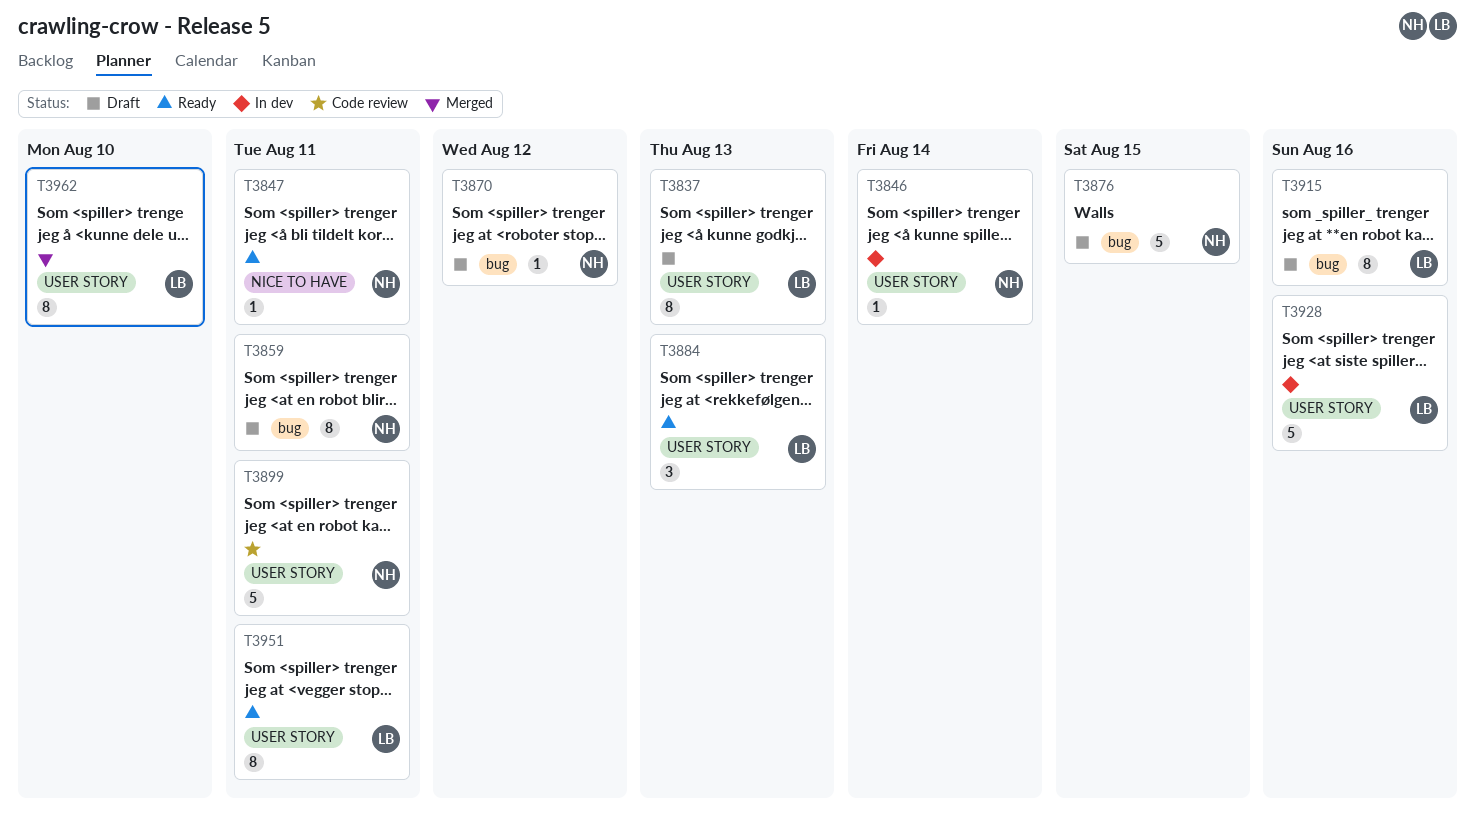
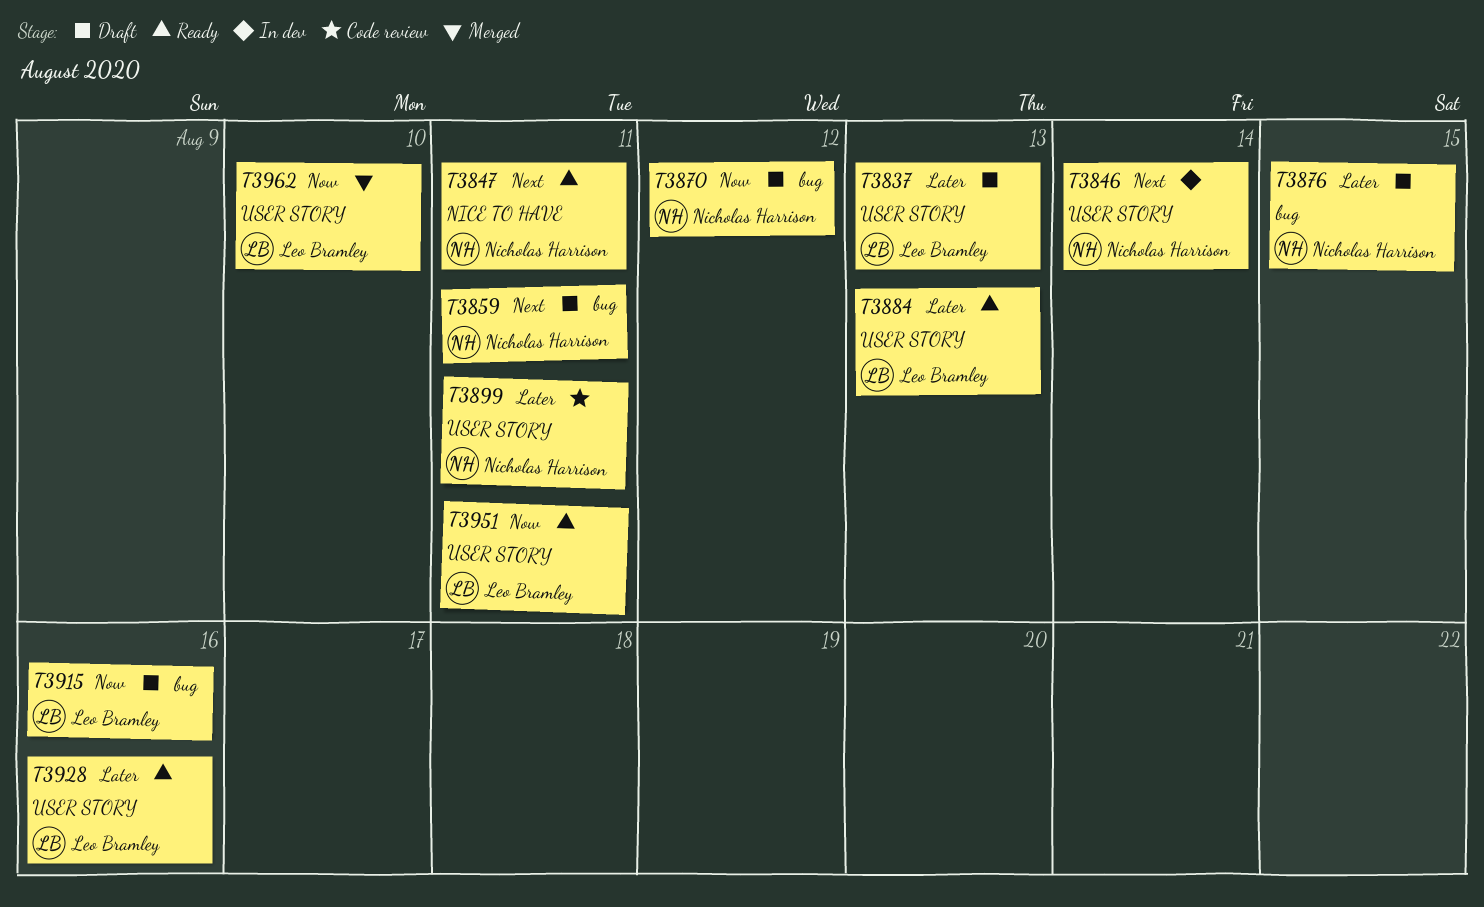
T3928, status: In dev -> Ready

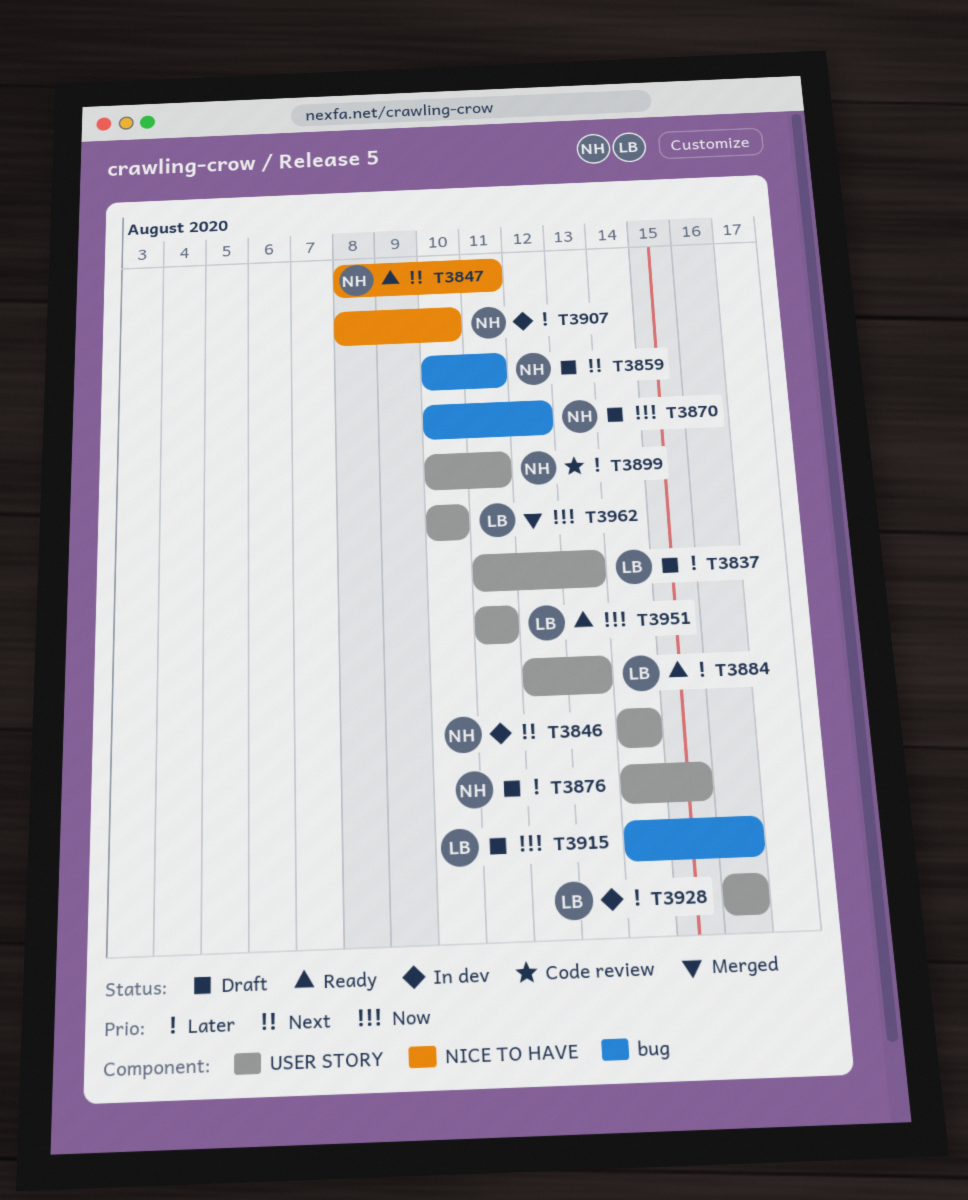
T3876, label: bug -> USER STORY
T3907: none -> present
T3928, status: Ready -> In dev

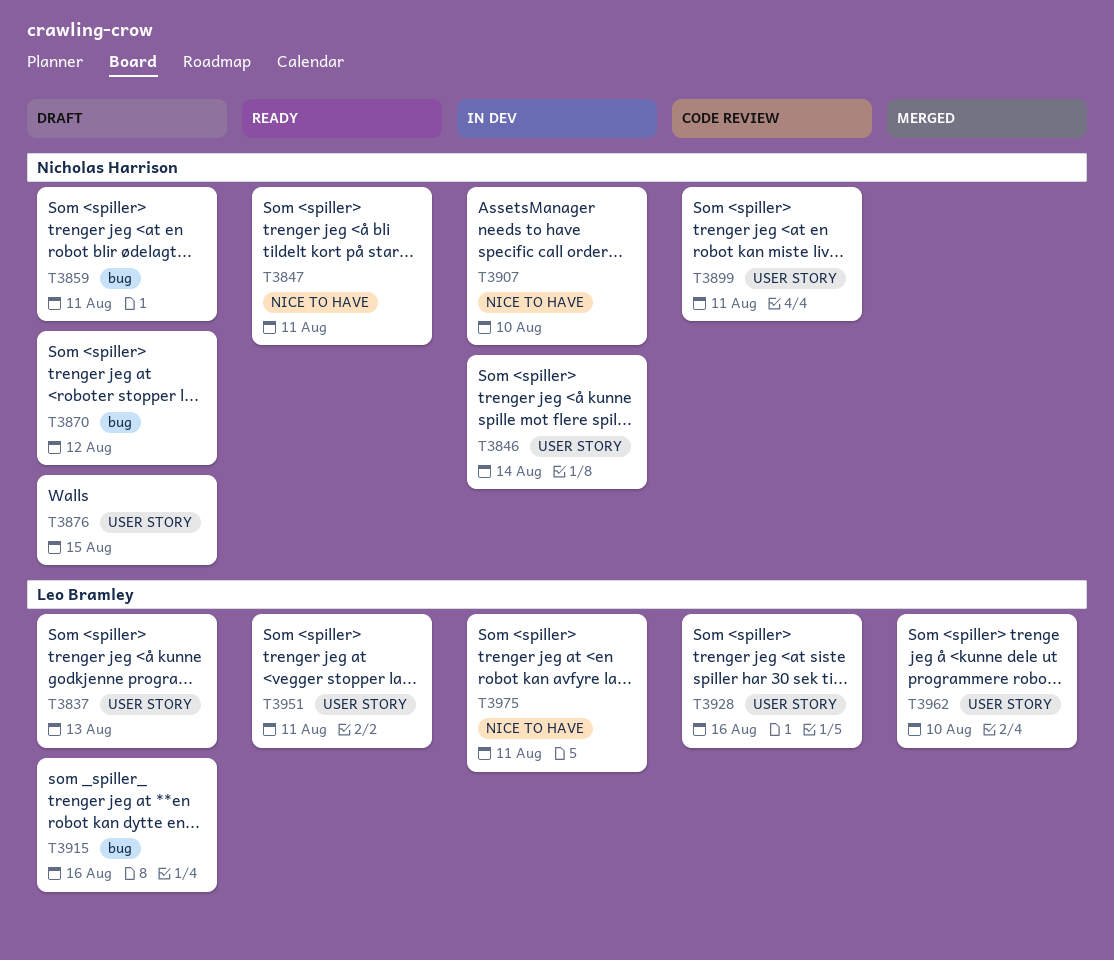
T3884: present -> none
T3928, status: In dev -> Code review
T3975: none -> present

